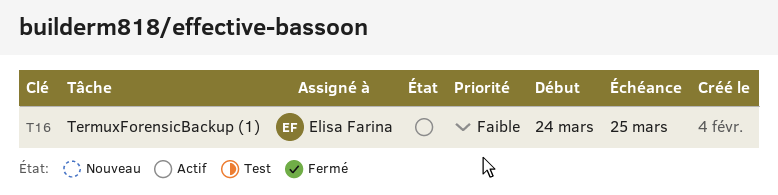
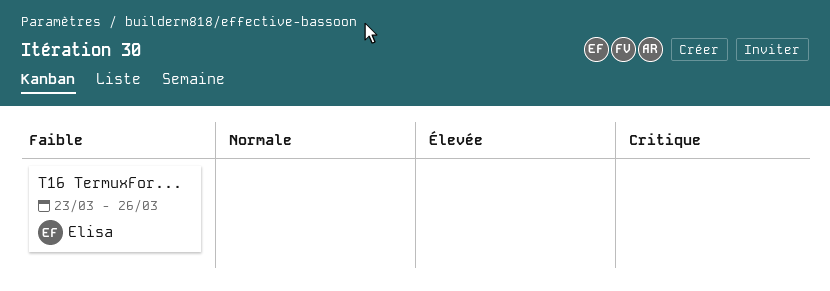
T16, start: Mar 24 -> Mar 23
T16, due: Mar 25 -> Mar 26

